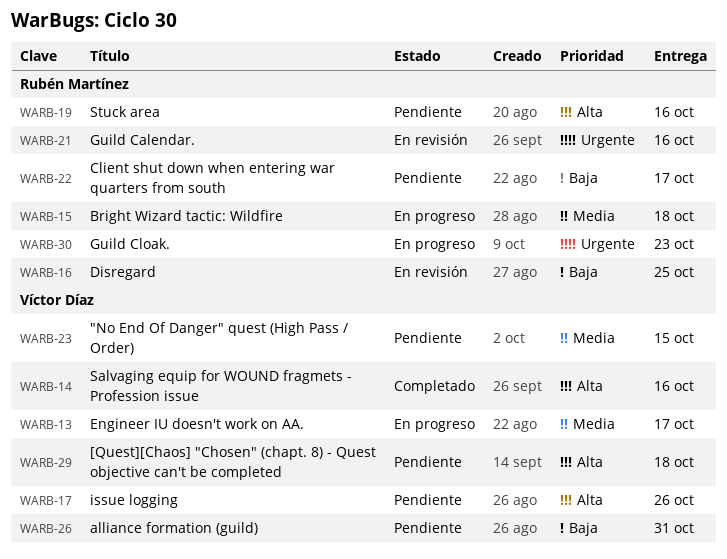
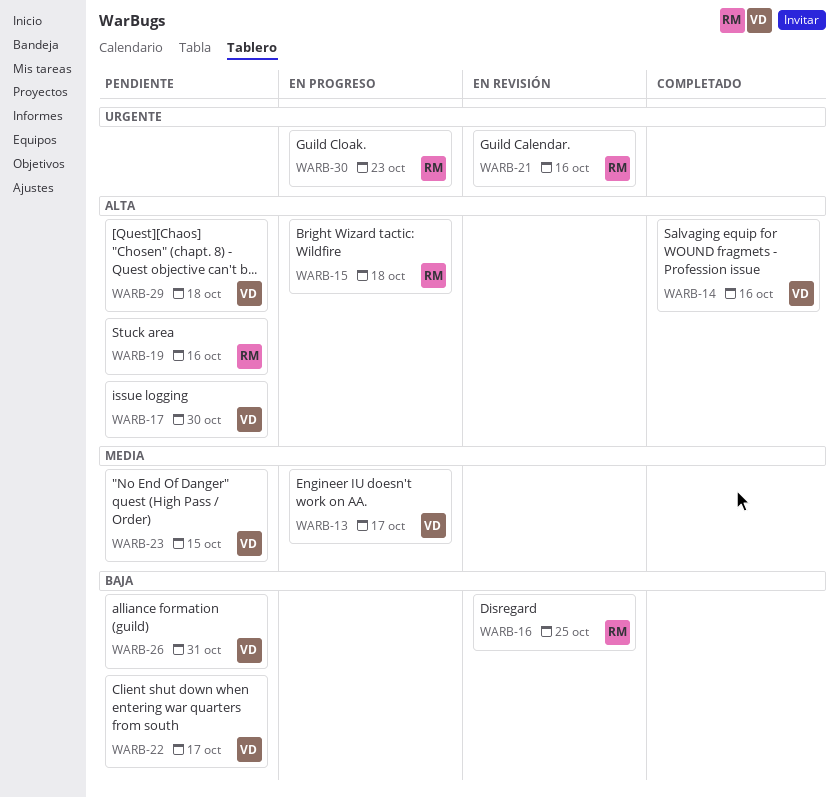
WARB-15, priority: Media -> Alta
WARB-17, due: Oct 26 -> Oct 30
WARB-22, owner: Rubén Martínez -> Víctor Díaz

